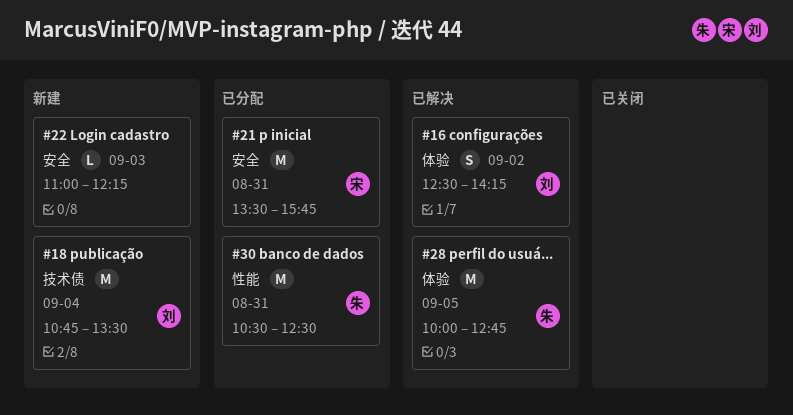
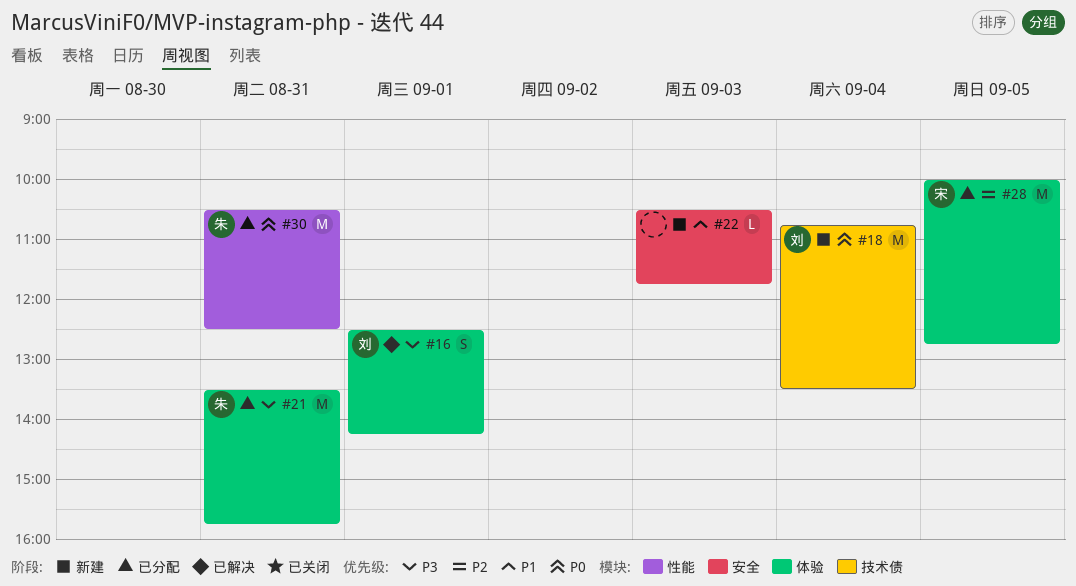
#16, day: Sep 2 -> Sep 1
#21, owner: 宋 -> 朱
#21, label: 安全 -> 体验
#22, begins: 11:00 -> 10:30
#22, ends: 12:15 -> 11:45
#28, status: 已解决 -> 已分配
#28, owner: 朱 -> 宋

